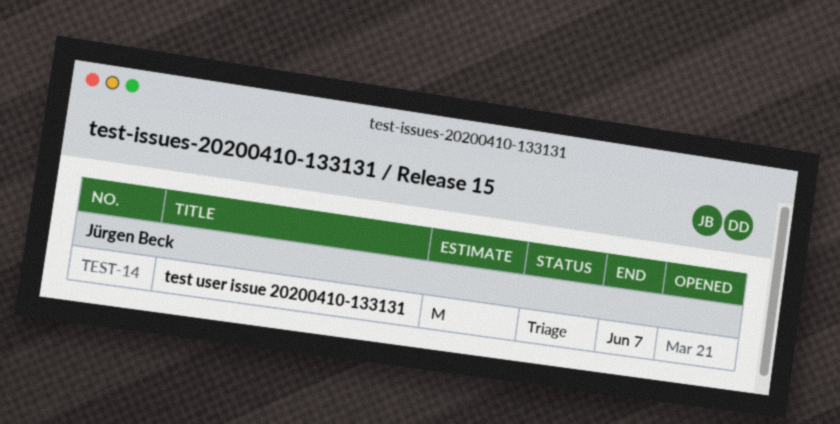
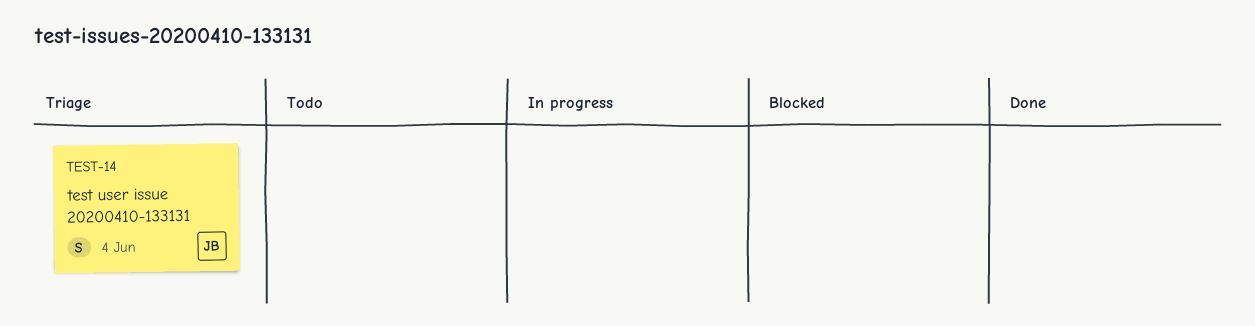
TEST-14, estimate: M -> S
TEST-14, due: Jun 7 -> Jun 4

